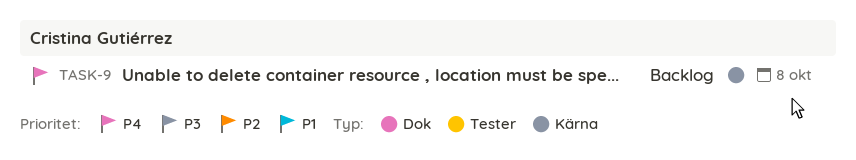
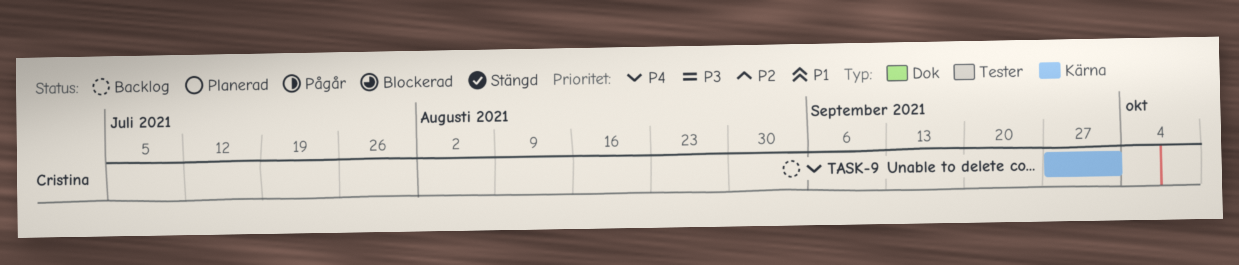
TASK-9, due: Oct 8 -> Oct 1

